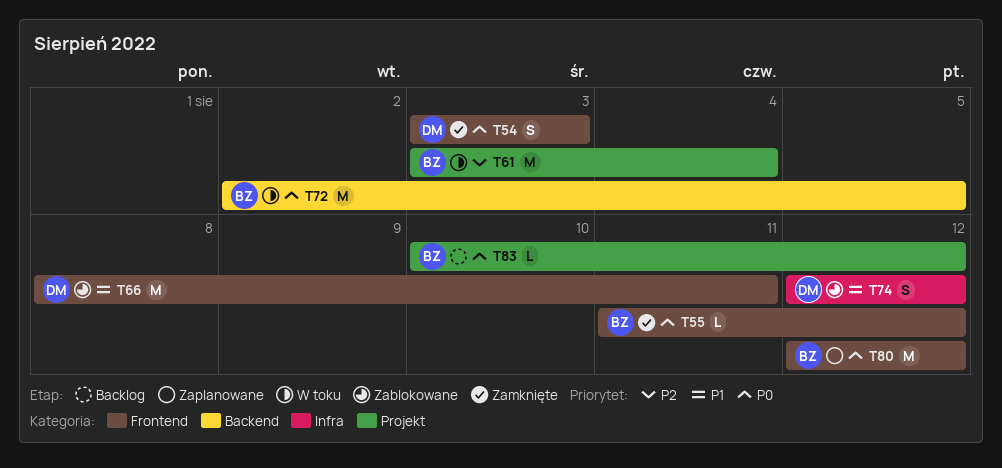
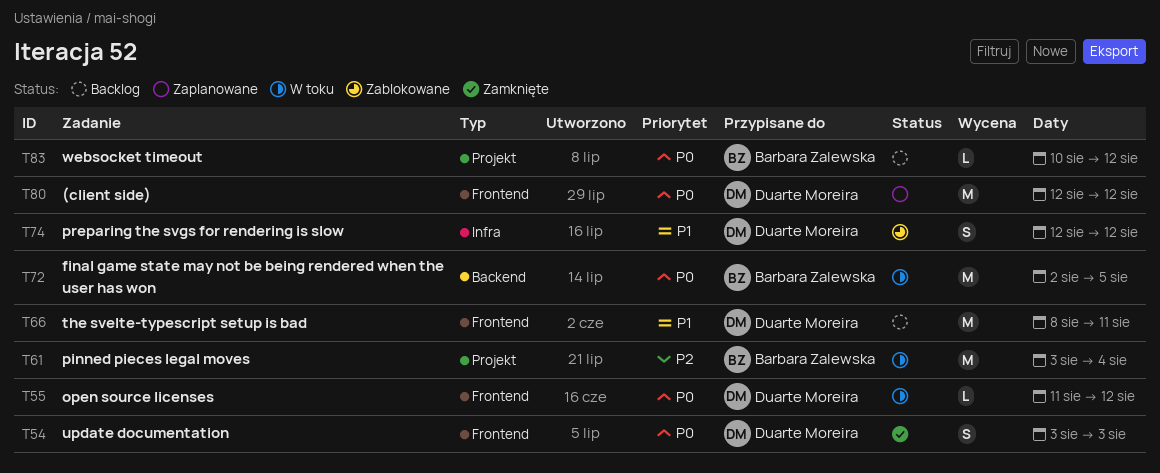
T55, status: Zamknięte -> W toku
T55, owner: Barbara Zalewska -> Duarte Moreira
T66, status: Zablokowane -> Backlog
T80, owner: Barbara Zalewska -> Duarte Moreira

